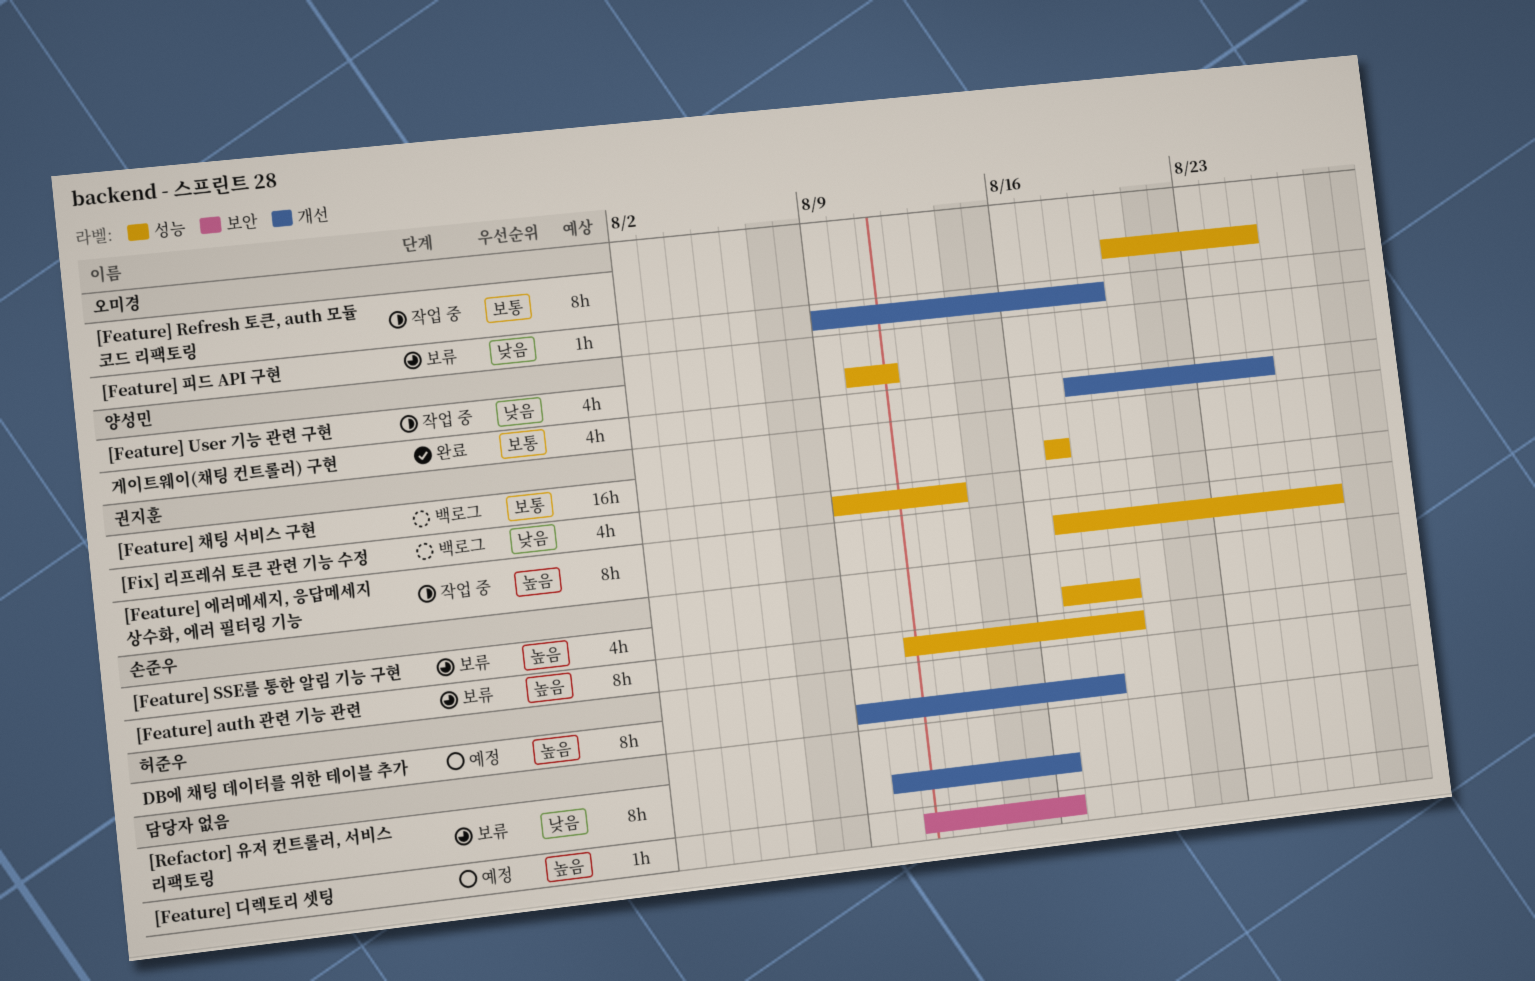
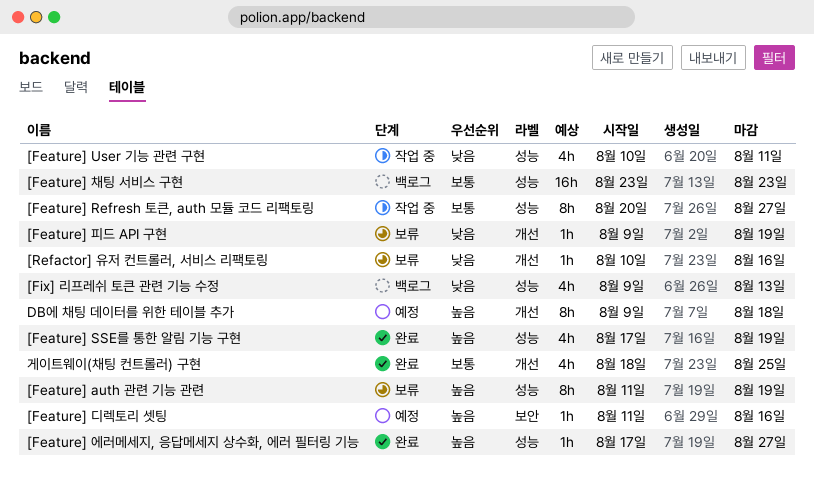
[Feature] Refresh 토큰, auth 모듈 코드 리팩토링, due: Aug 25 -> Aug 27
[Feature] SSE를 통한 알림 기능 구현, status: 보류 -> 완료
[Feature] 에러메세지, 응답메세지 상수화, 에러 필터링 기능, status: 작업 중 -> 완료
[Feature] 에러메세지, 응답메세지 상수화, 에러 필터링 기능, estimate: 8h -> 1h
[Feature] 채팅 서비스 구현, start: Aug 17 -> Aug 23
[Feature] 채팅 서비스 구현, due: Aug 17 -> Aug 23
[Refactor] 유저 컨트롤러, 서비스 리팩토링, estimate: 8h -> 1h

